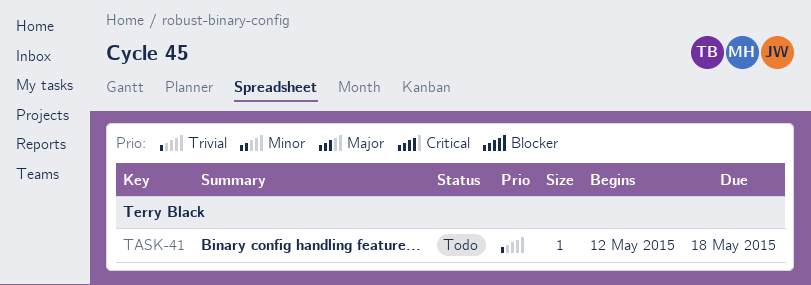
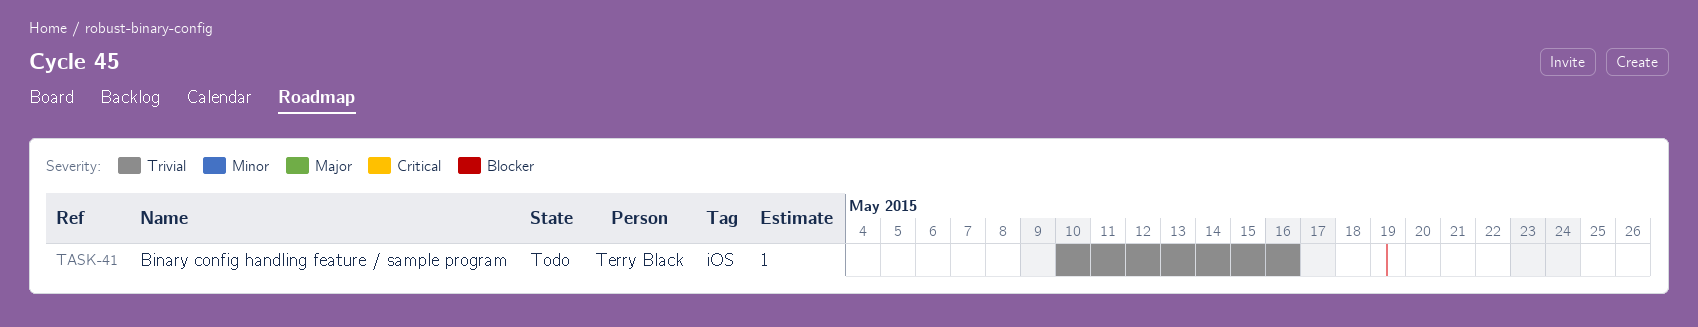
TASK-41, start: May 12 -> May 10
TASK-41, due: May 18 -> May 16

